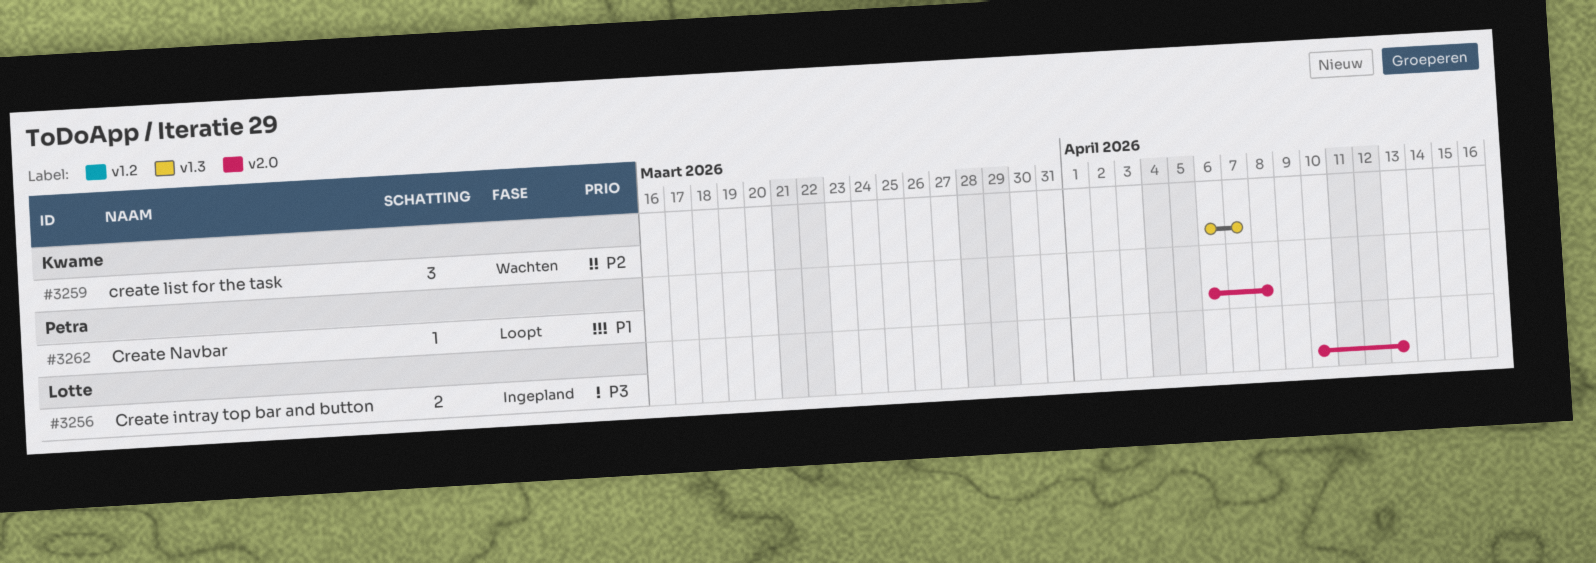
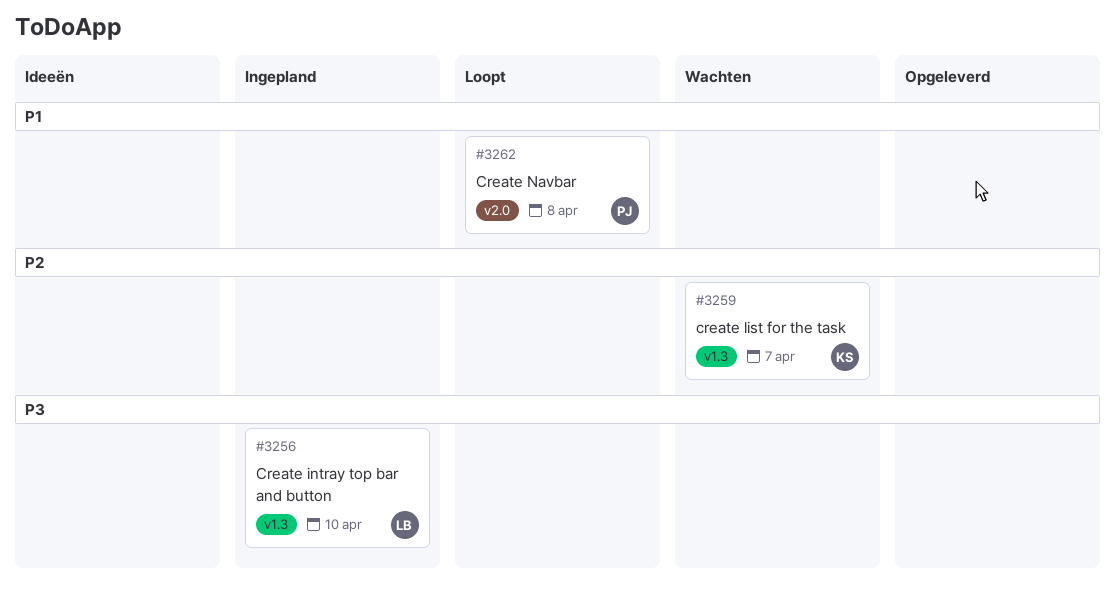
#3256, label: v2.0 -> v1.3
#3256, due: Apr 13 -> Apr 10

